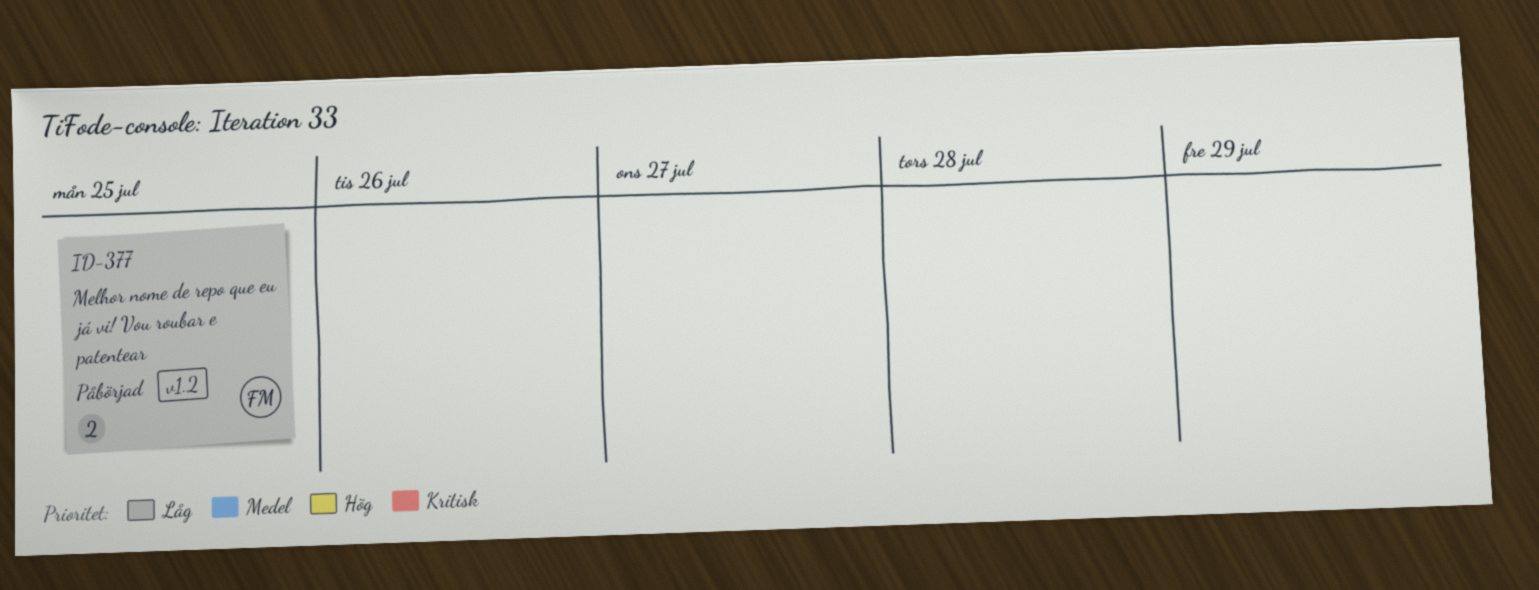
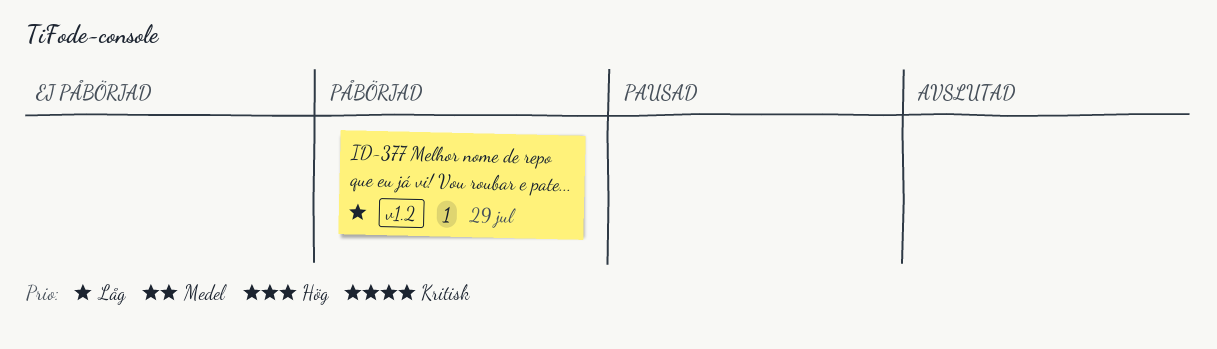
ID-377, estimate: 2 -> 1
ID-377, due: Jul 25 -> Jul 29

